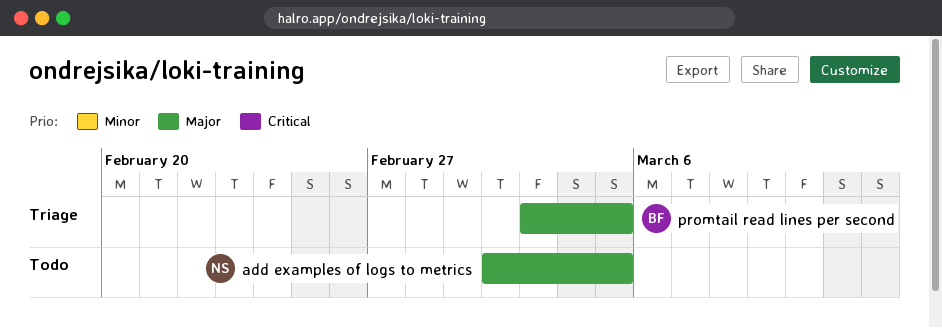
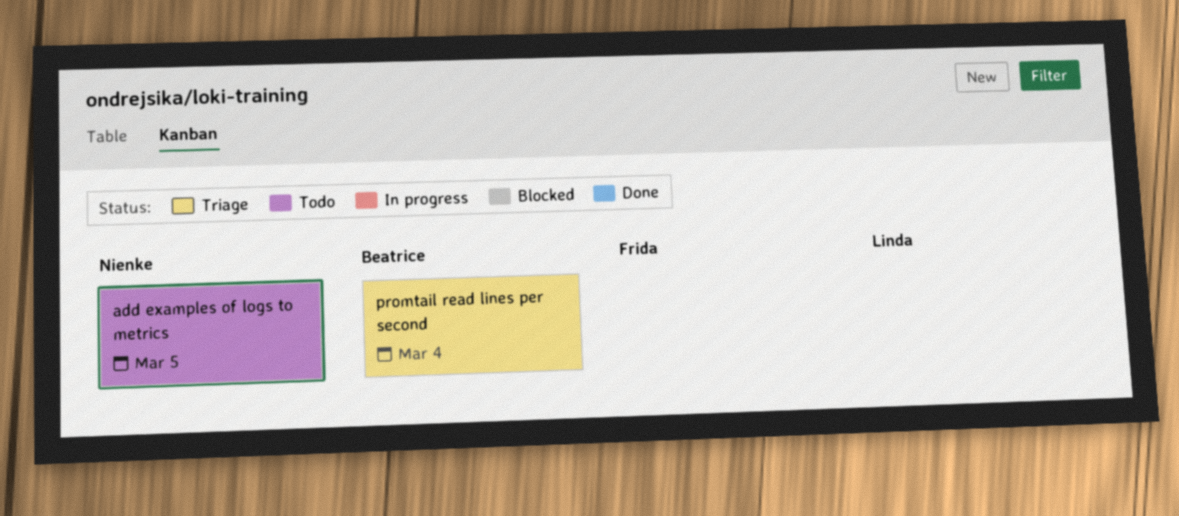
promtail read lines per second, due: Mar 5 -> Mar 4

